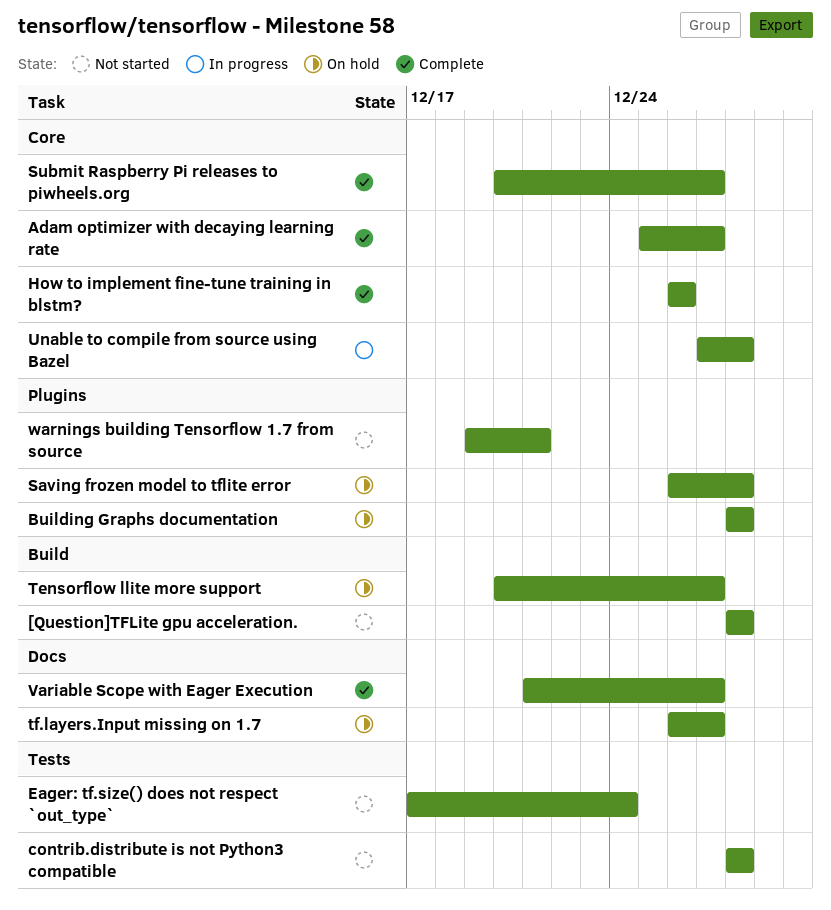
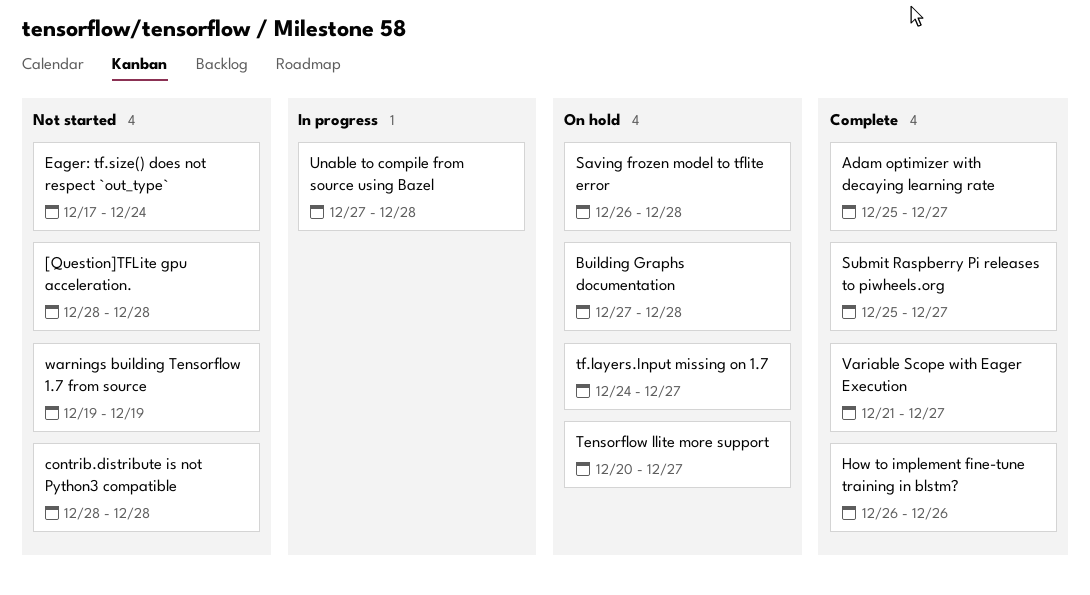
Building Graphs documentation, start: Dec 28 -> Dec 27
Submit Raspberry Pi releases to piwheels.org, start: Dec 20 -> Dec 25
tf.layers.Input missing on 1.7, start: Dec 26 -> Dec 24
warnings building Tensorflow 1.7 from source, due: Dec 21 -> Dec 19

